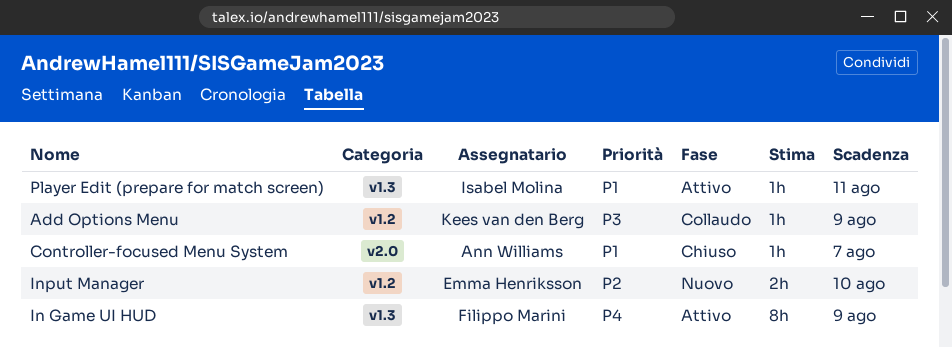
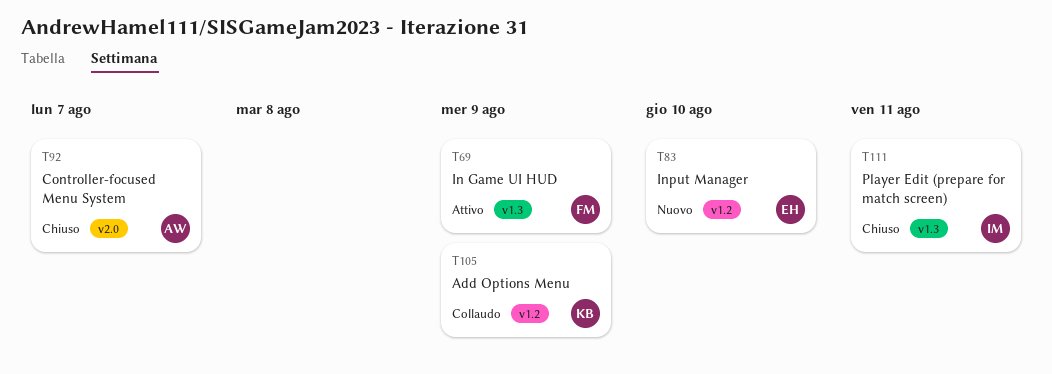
Player Edit (prepare for match screen), status: Attivo -> Chiuso

